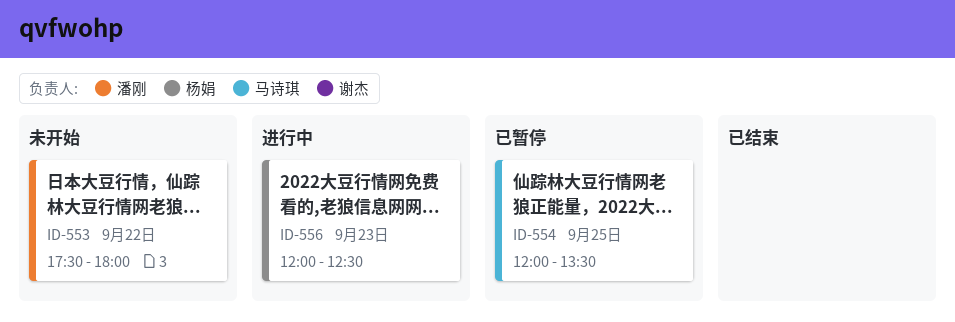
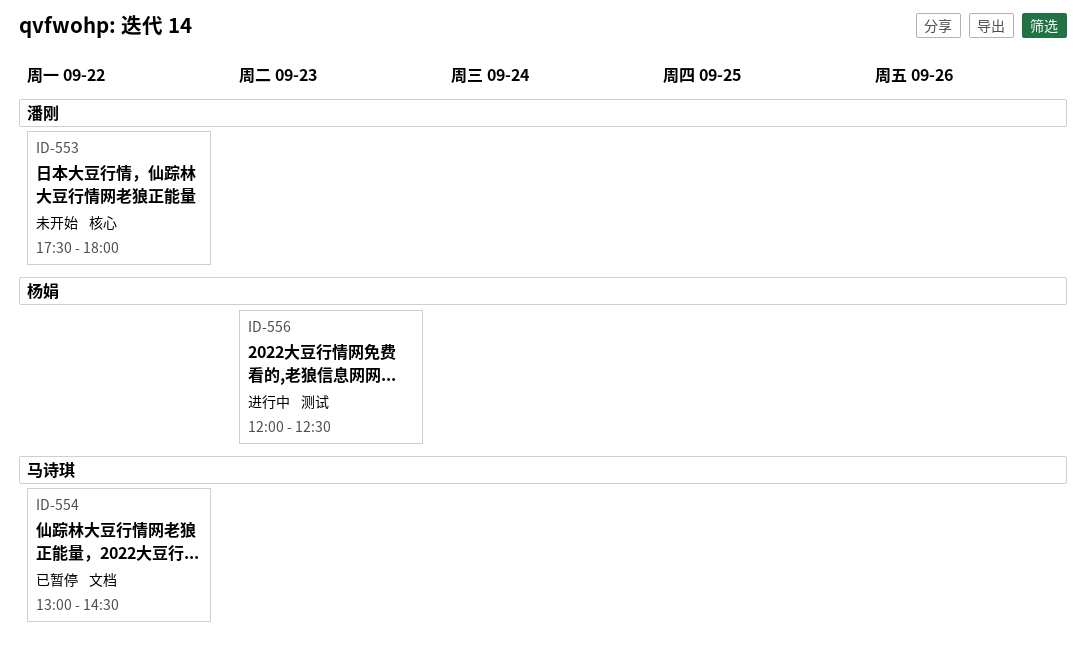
ID-554, day: Sep 25 -> Sep 22
ID-554, begins: 12:00 -> 13:00
ID-554, ends: 13:30 -> 14:30

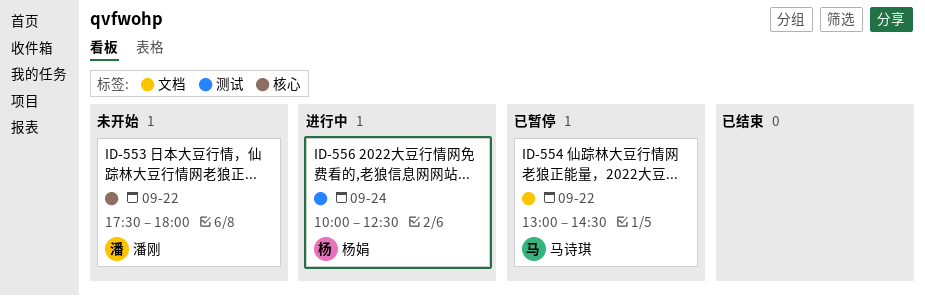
ID-556, day: Sep 23 -> Sep 24
ID-556, begins: 12:00 -> 10:00

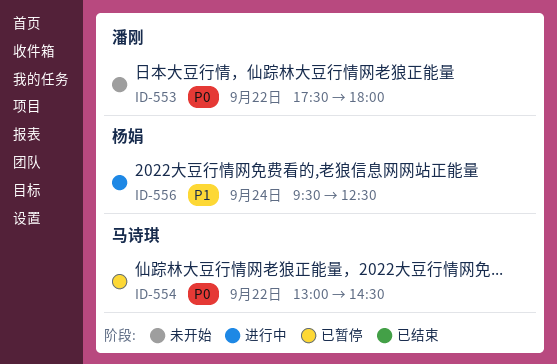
ID-556, begins: 10:00 -> 09:30

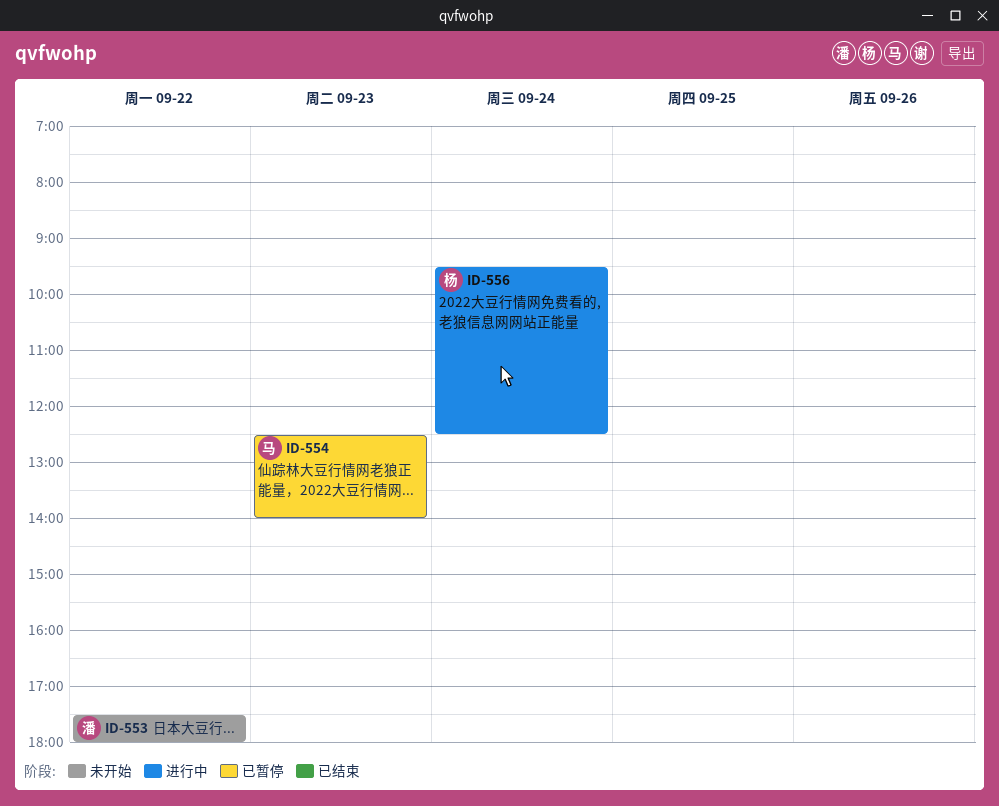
ID-554, day: Sep 22 -> Sep 23
ID-554, begins: 13:00 -> 12:30
ID-554, ends: 14:30 -> 14:00

